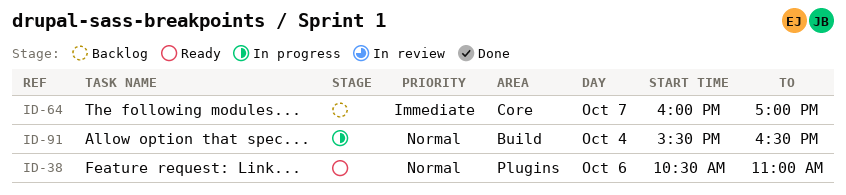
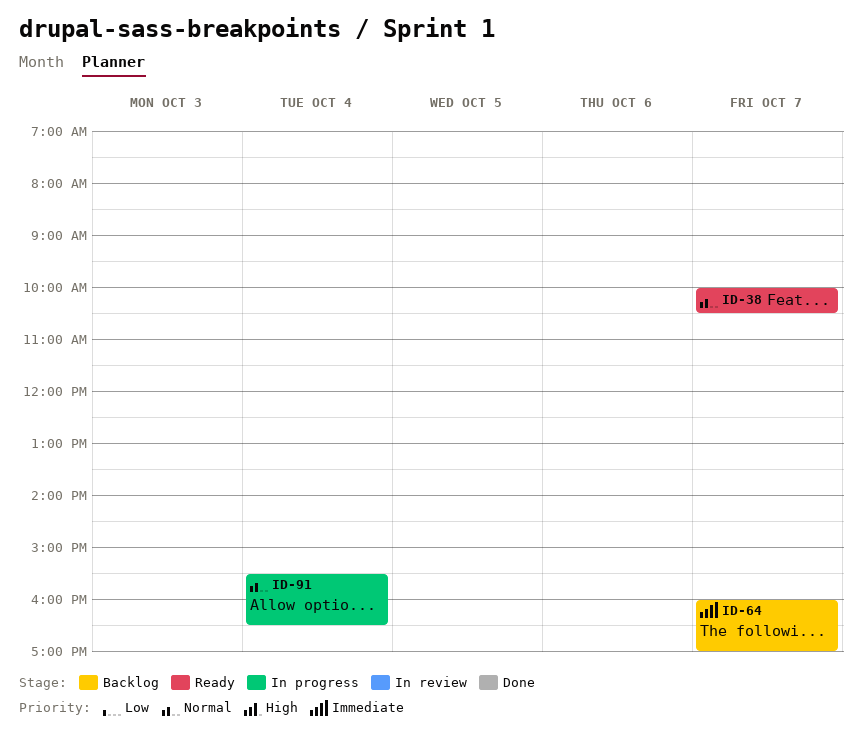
ID-38, day: Oct 6 -> Oct 7
ID-38, begins: 10:30 -> 10:00
ID-38, ends: 11:00 -> 10:30

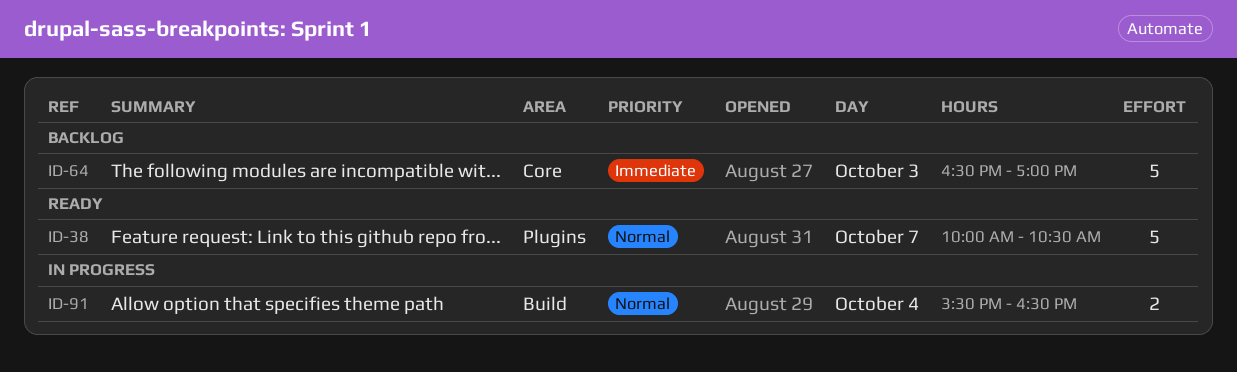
ID-64, day: Oct 7 -> Oct 3
ID-64, begins: 16:00 -> 16:30

